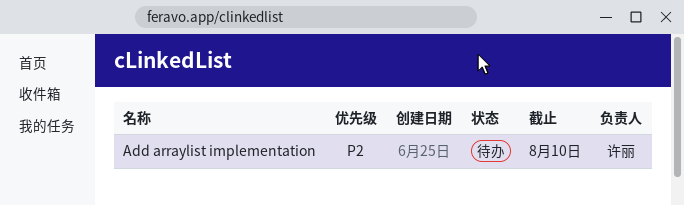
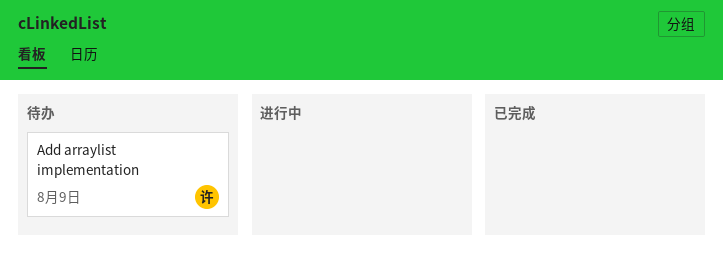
Add arraylist implementation, due: Aug 10 -> Aug 9

